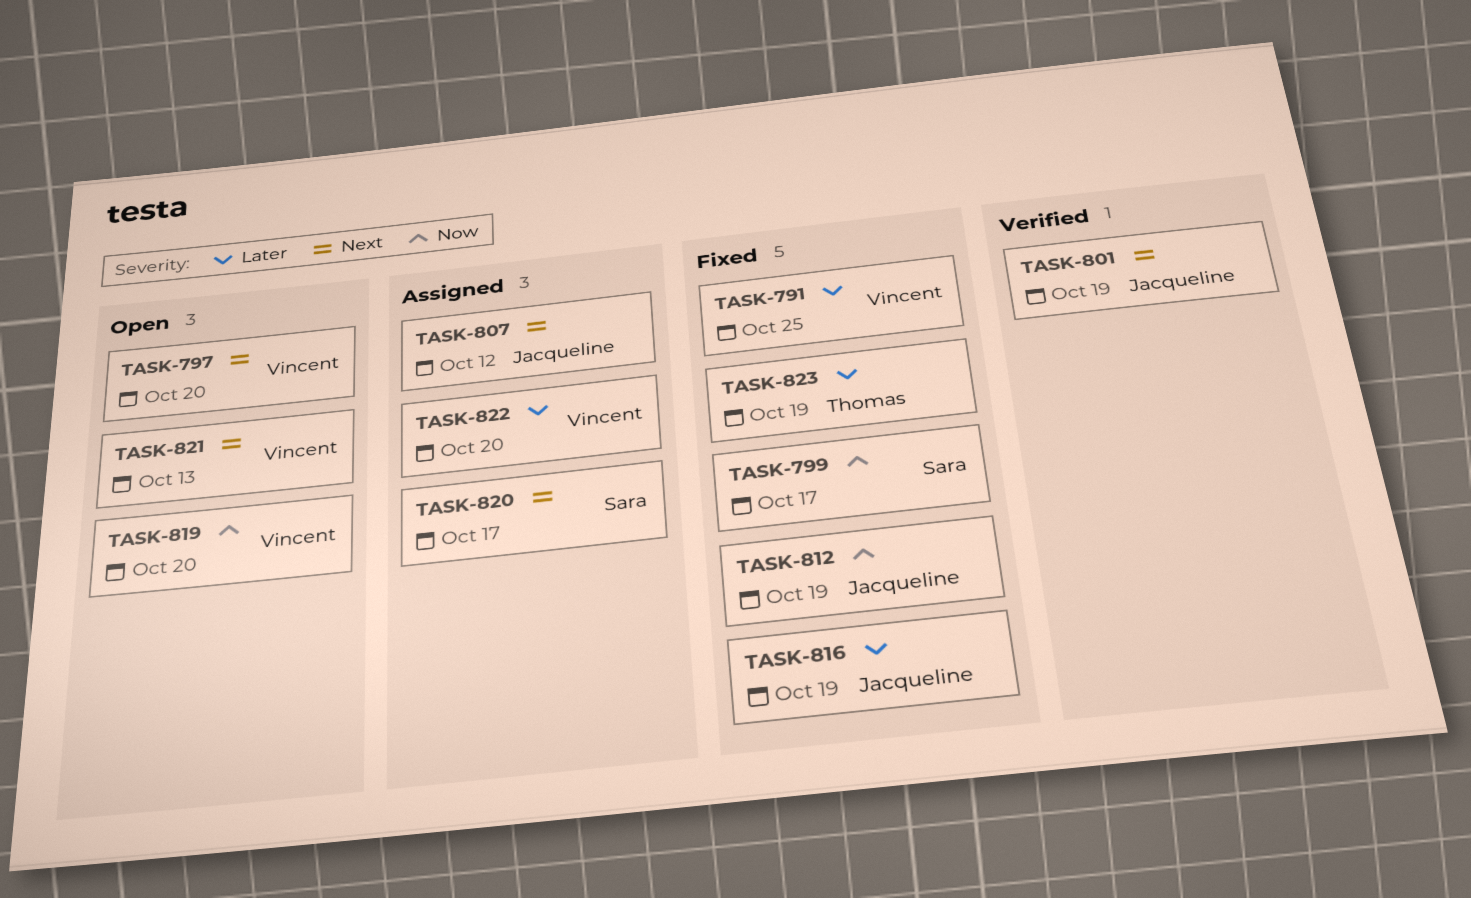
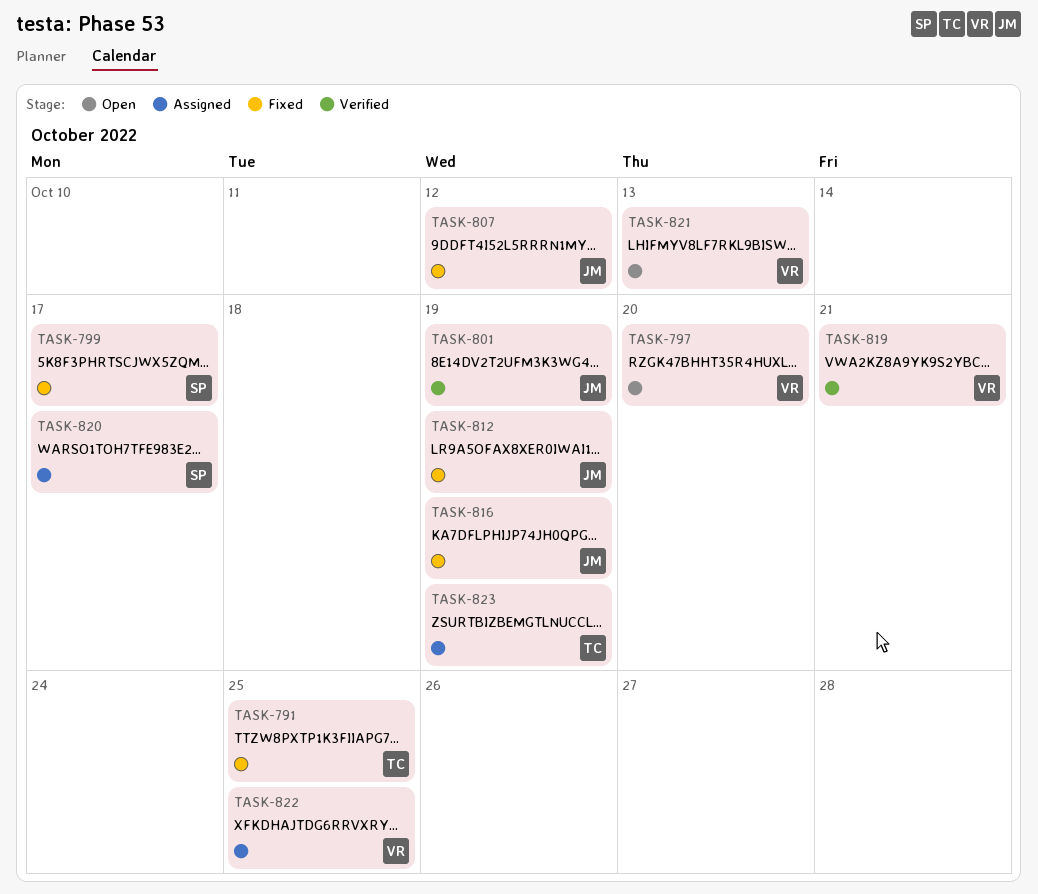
TASK-791, owner: Vincent -> Thomas
TASK-807, status: Assigned -> Fixed
TASK-819, status: Open -> Verified
TASK-819, due: Oct 20 -> Oct 21
TASK-822, due: Oct 20 -> Oct 25
TASK-823, status: Fixed -> Assigned

